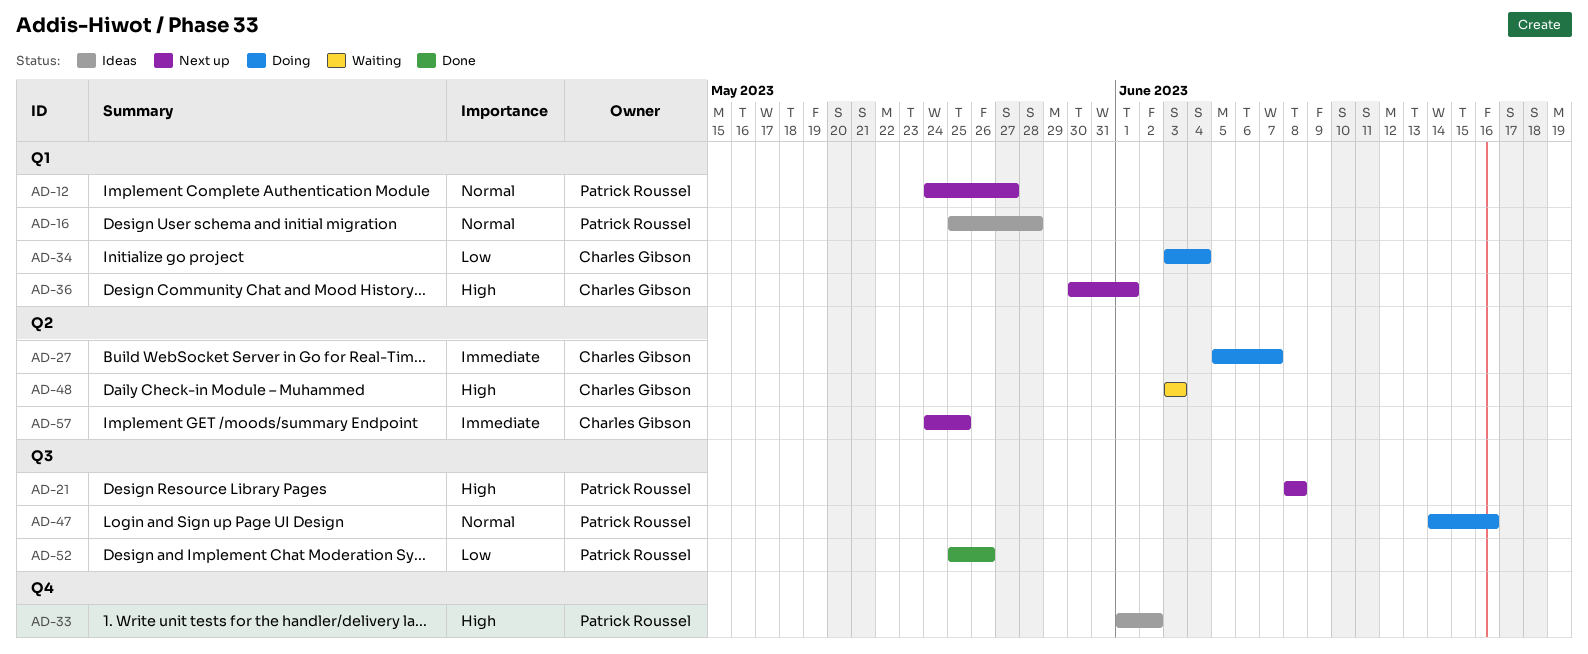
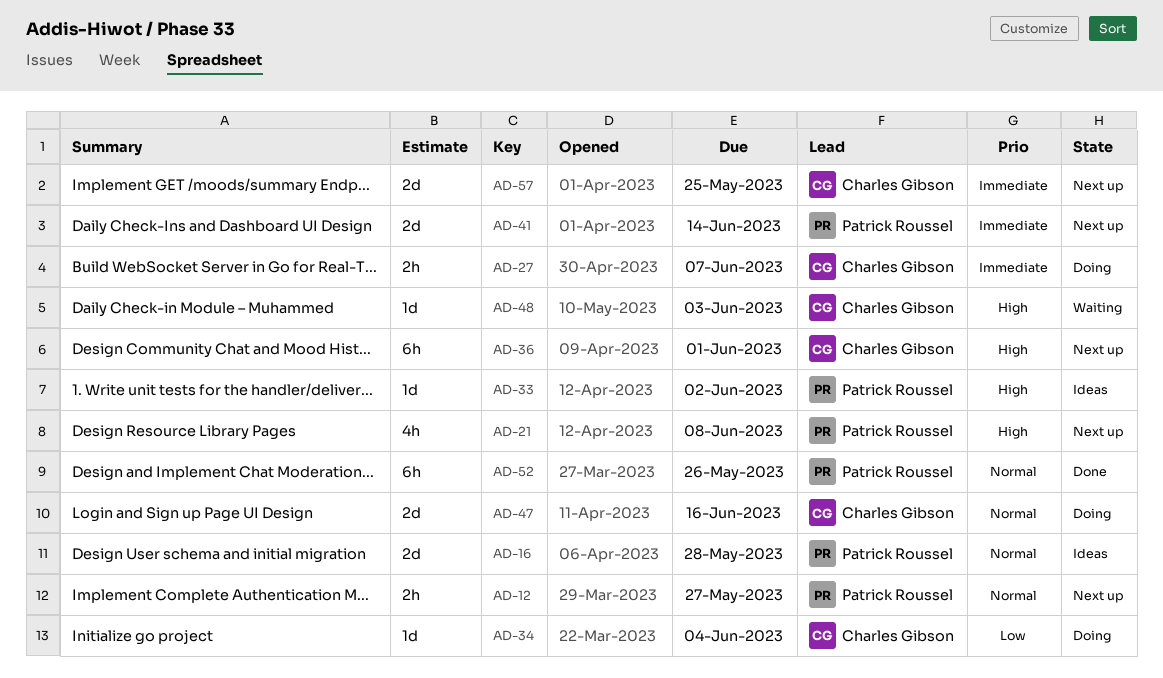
AD-41: none -> present
AD-47, owner: Patrick Roussel -> Charles Gibson
AD-52, priority: Low -> Normal

